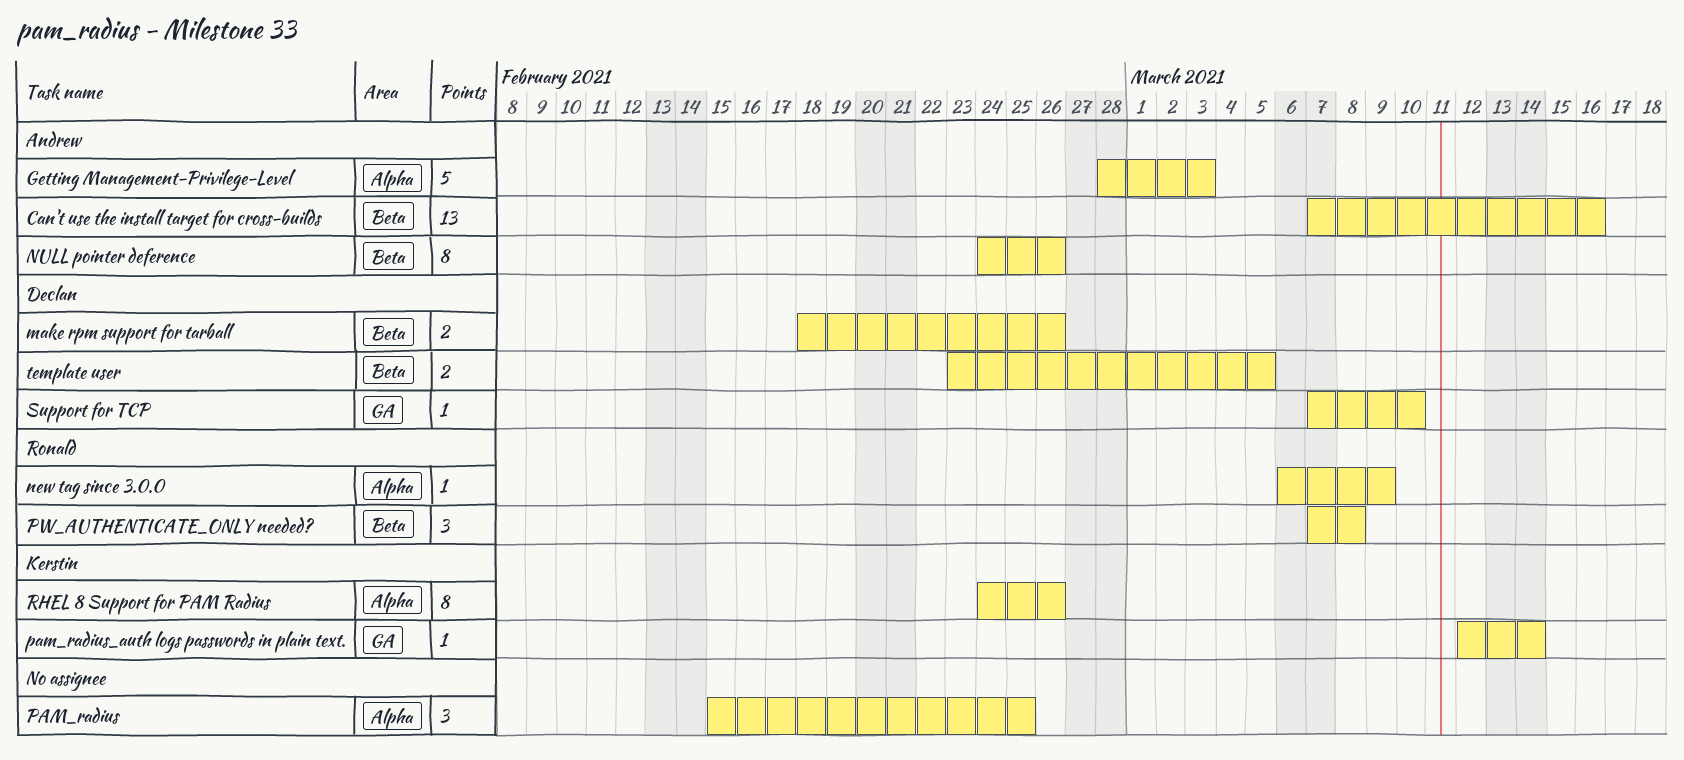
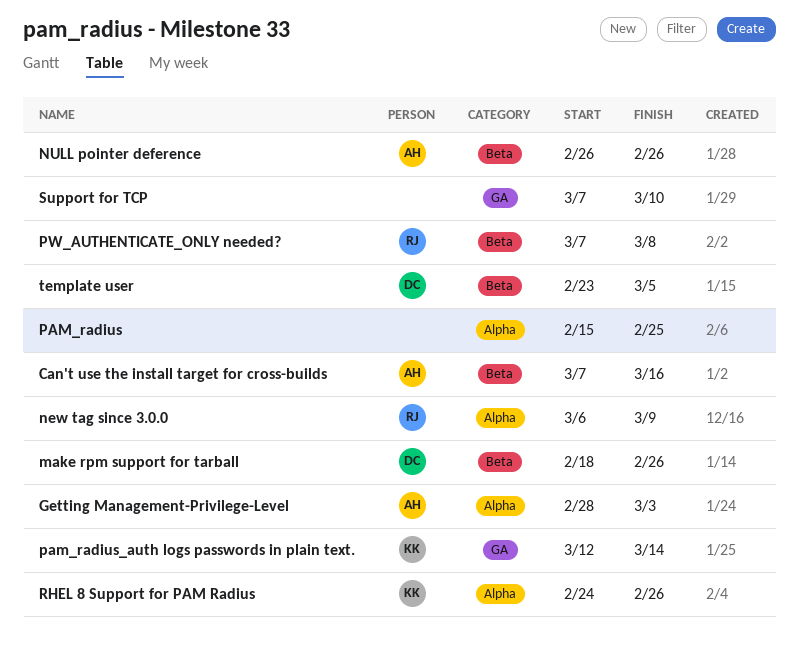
NULL pointer deference, start: Feb 24 -> Feb 26
Support for TCP, owner: Declan -> none

